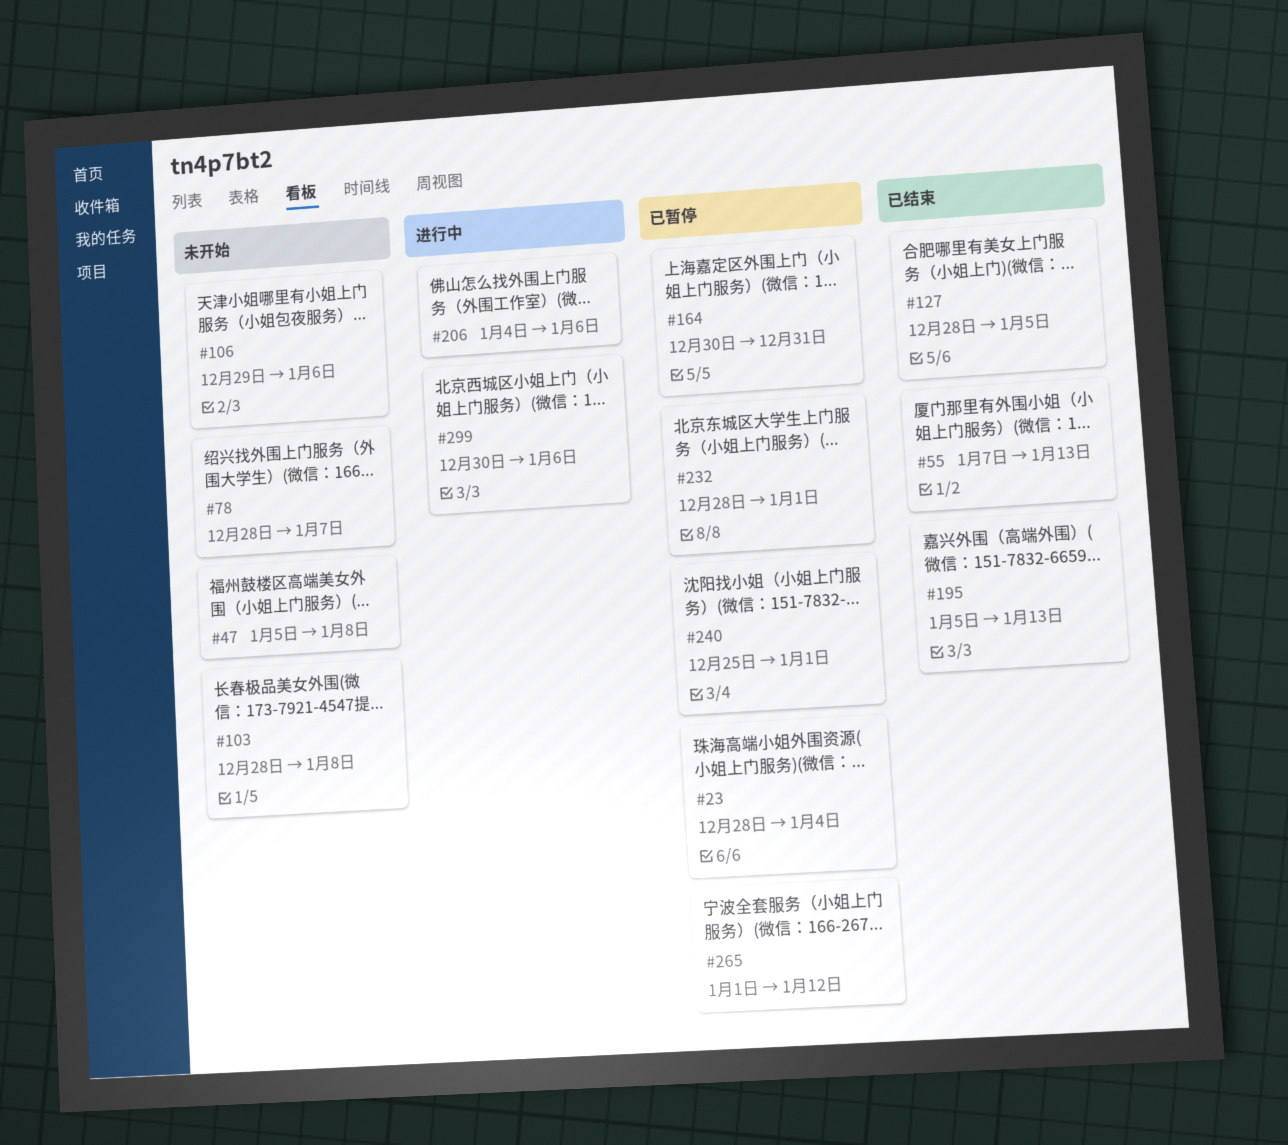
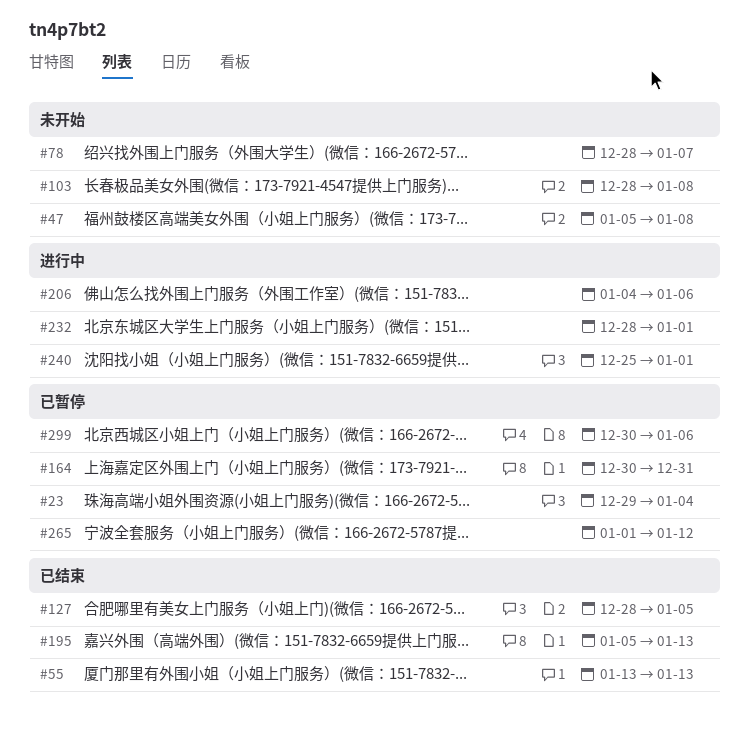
#23, start: Dec 28 -> Dec 29
#55, start: Jan 7 -> Jan 13
#106: present -> none
#232, status: 已暂停 -> 进行中
#240, status: 已暂停 -> 进行中
#299, status: 进行中 -> 已暂停

